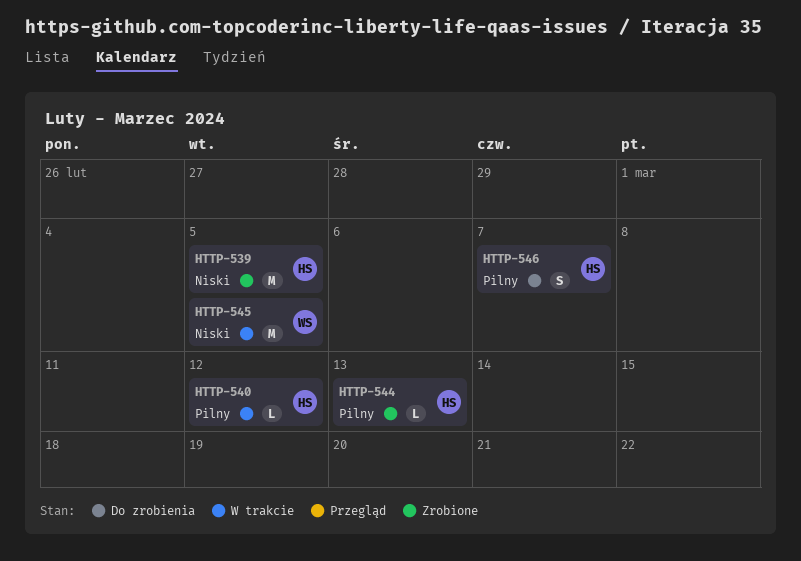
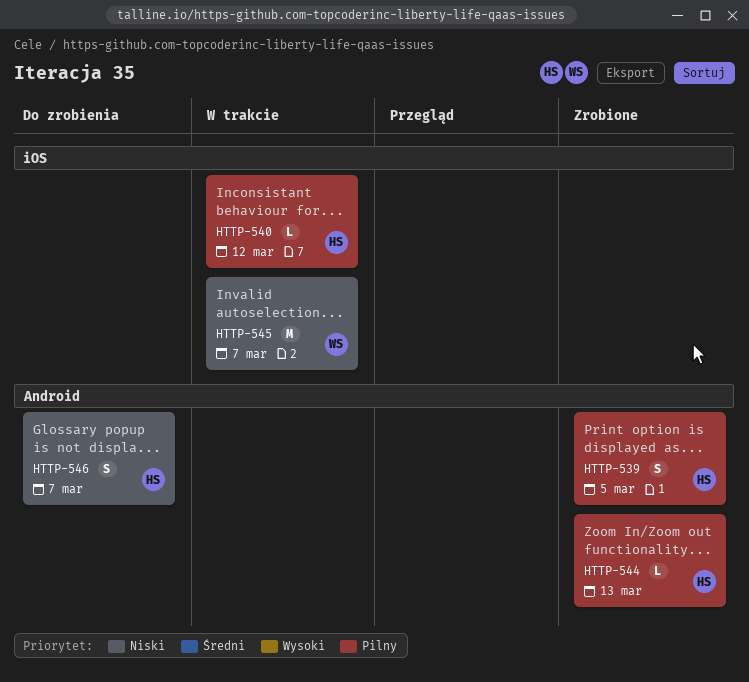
HTTP-539, priority: Niski -> Pilny
HTTP-539, estimate: M -> S
HTTP-545, due: Mar 5 -> Mar 7
HTTP-546, priority: Pilny -> Niski

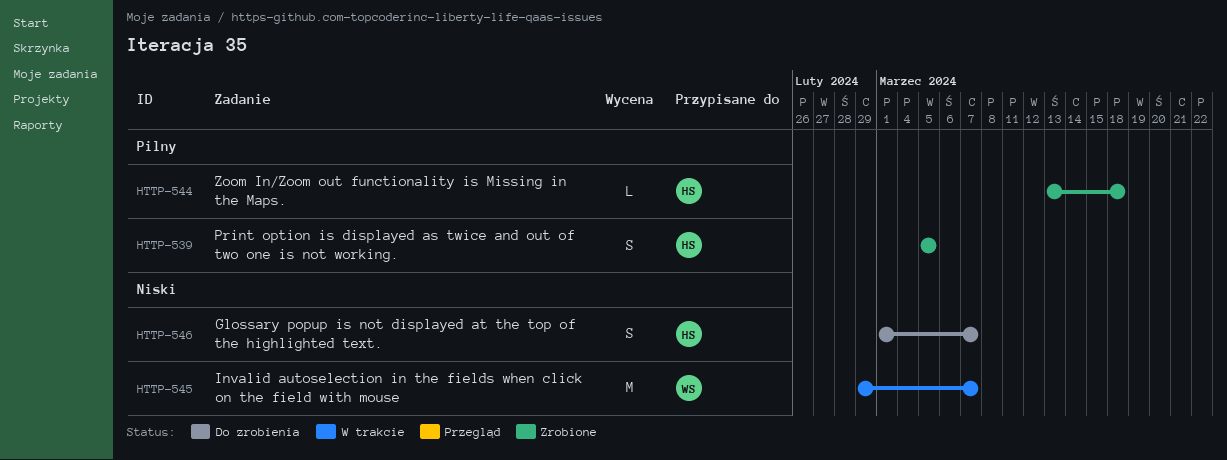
HTTP-540: present -> none
HTTP-544, due: Mar 13 -> Mar 18

